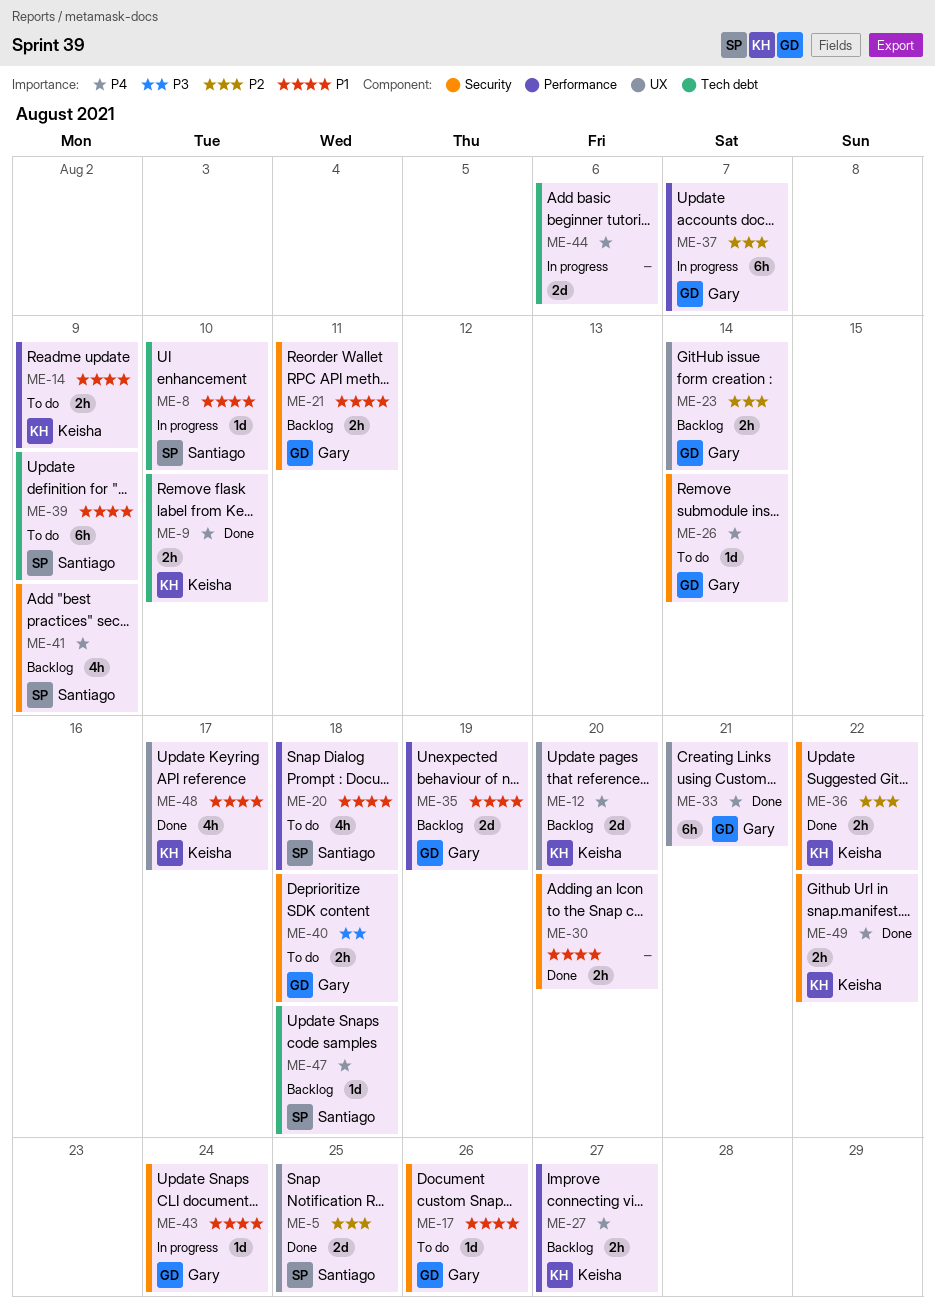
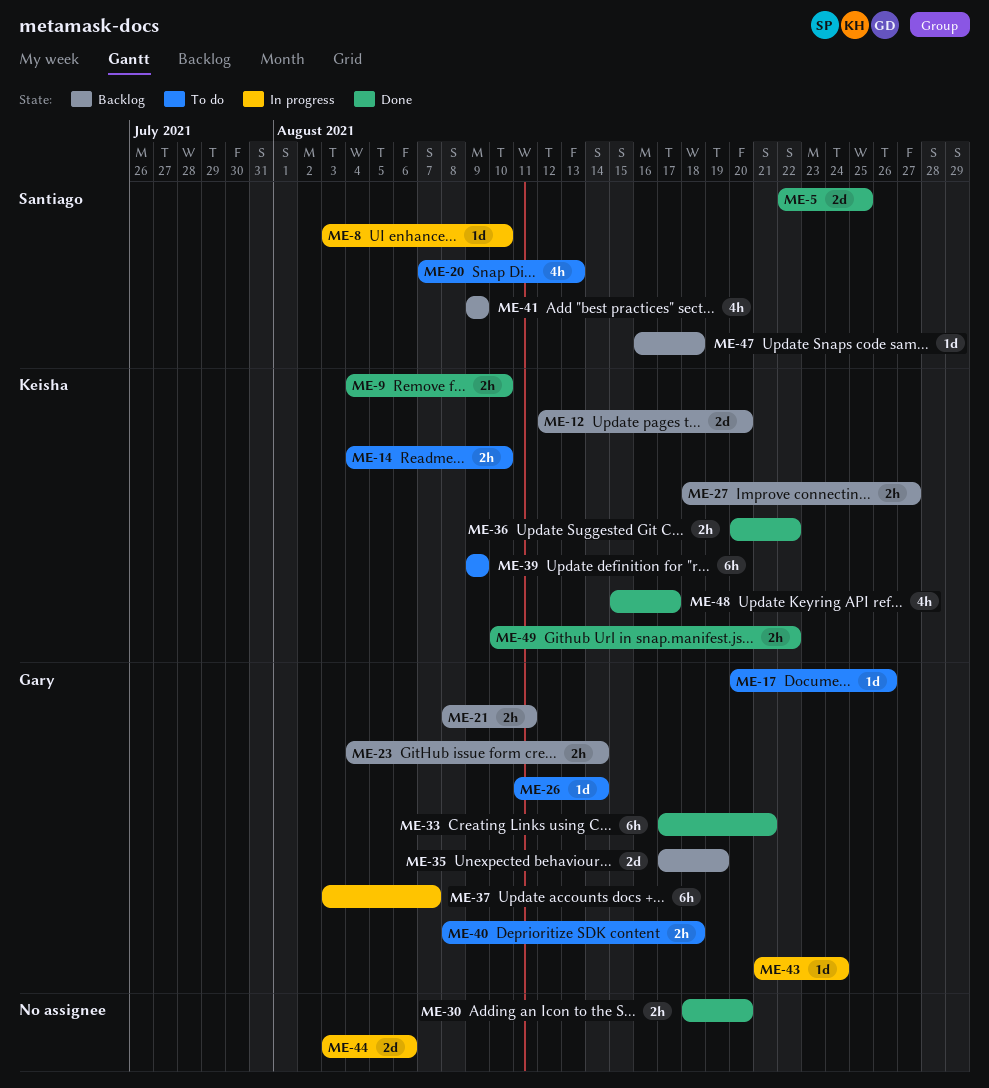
ME-14, due: Aug 9 -> Aug 10
ME-20, due: Aug 18 -> Aug 13
ME-39, owner: Santiago -> Keisha

